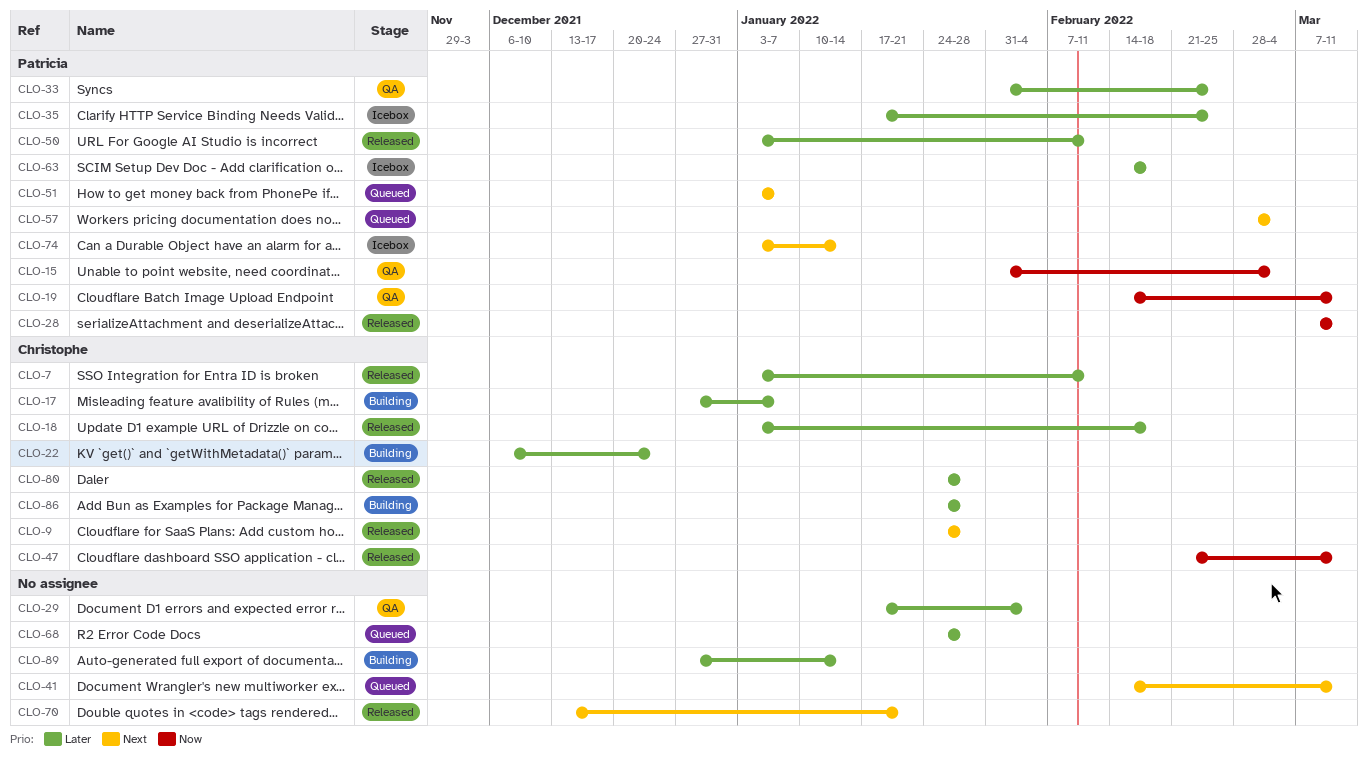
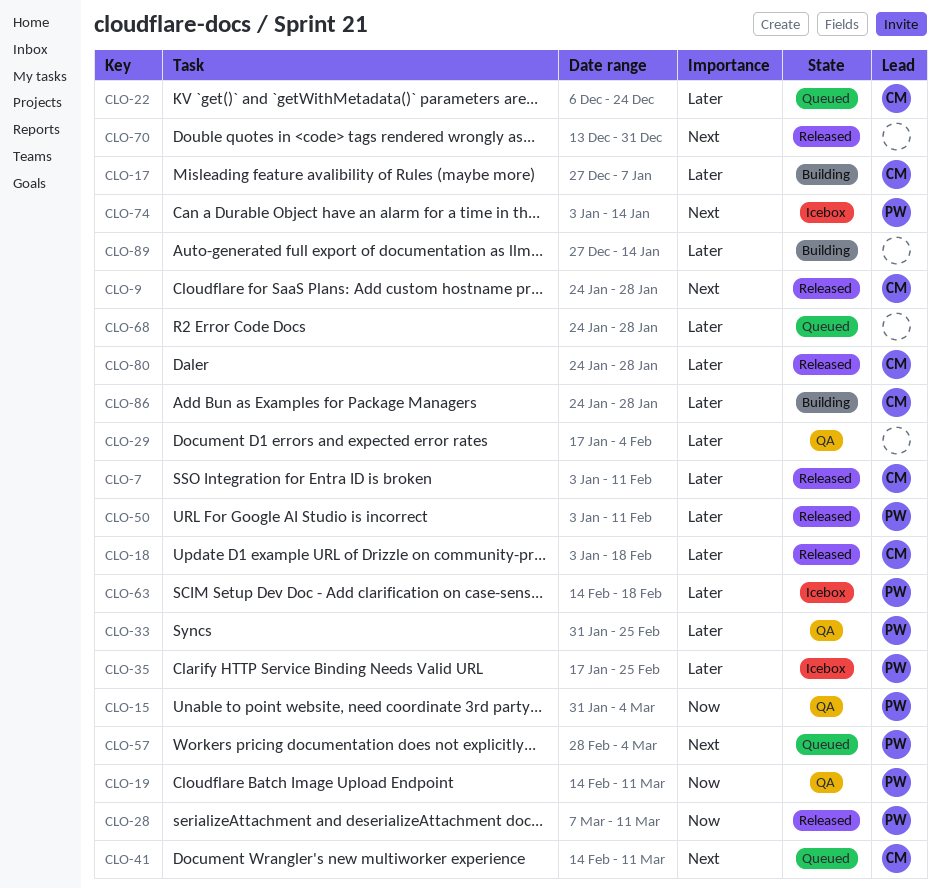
CLO-22, status: Building -> Queued
CLO-41, owner: none -> Christophe
CLO-47: present -> none
CLO-51: present -> none
CLO-70, due: Jan 21 -> Dec 31

